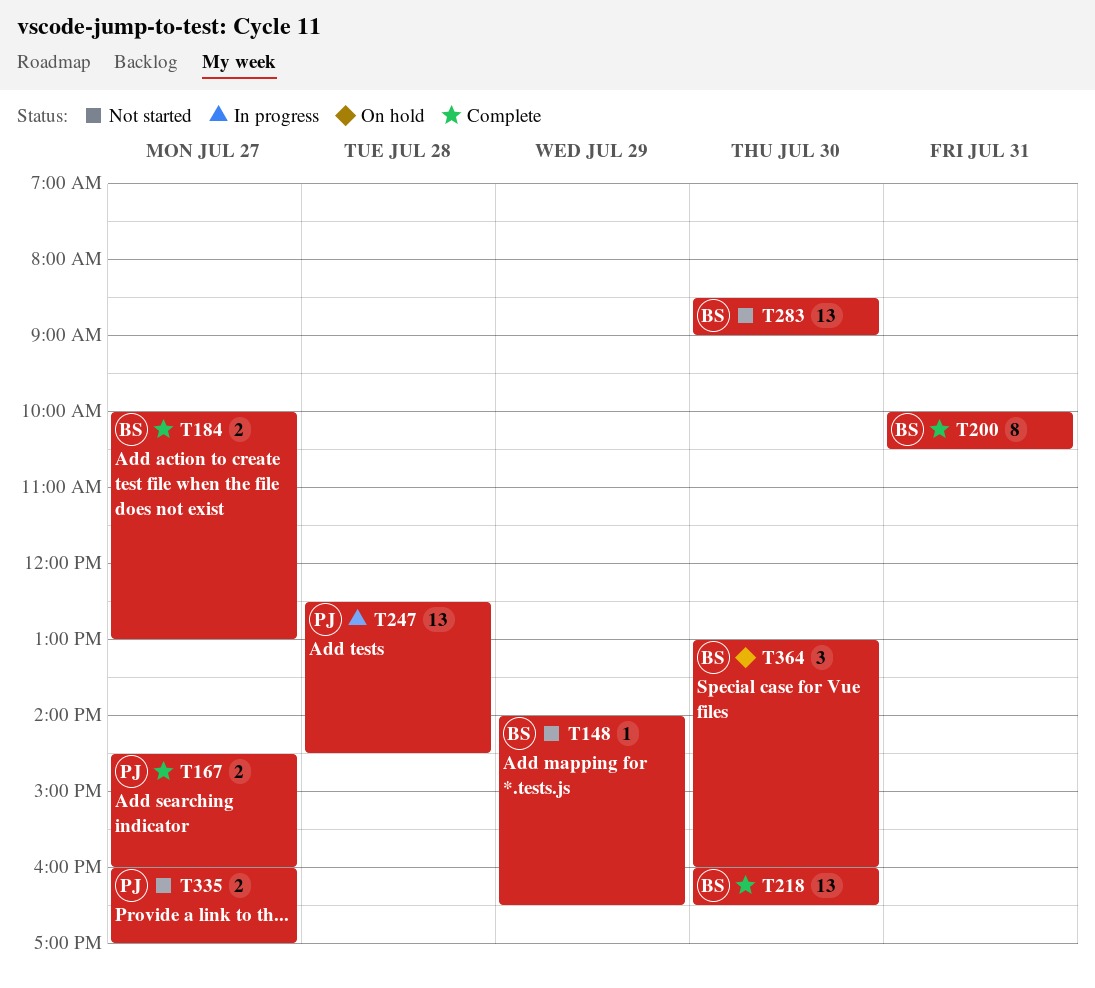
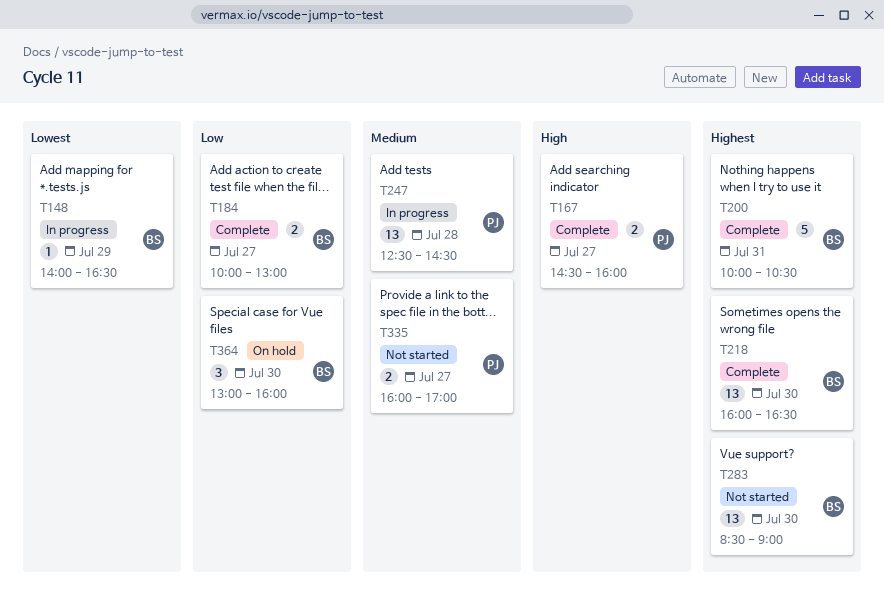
T148, status: Not started -> In progress
T200, estimate: 8 -> 5

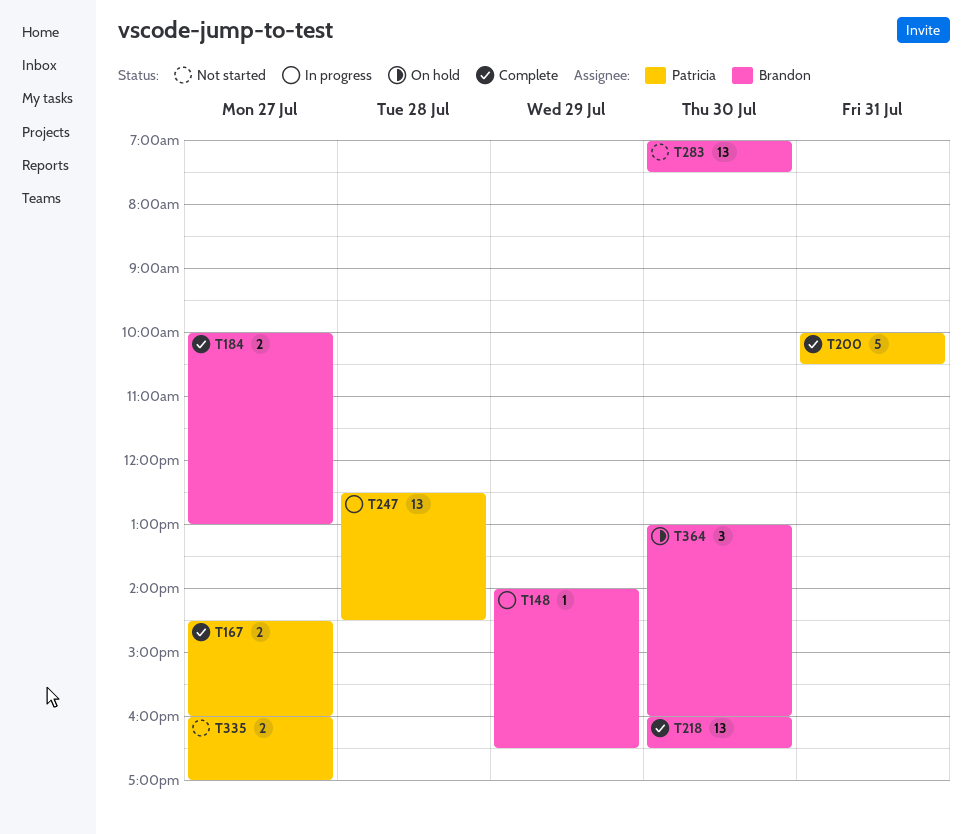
T200, owner: Brandon -> Patricia
T283, begins: 08:30 -> 07:00
T283, ends: 09:00 -> 07:30

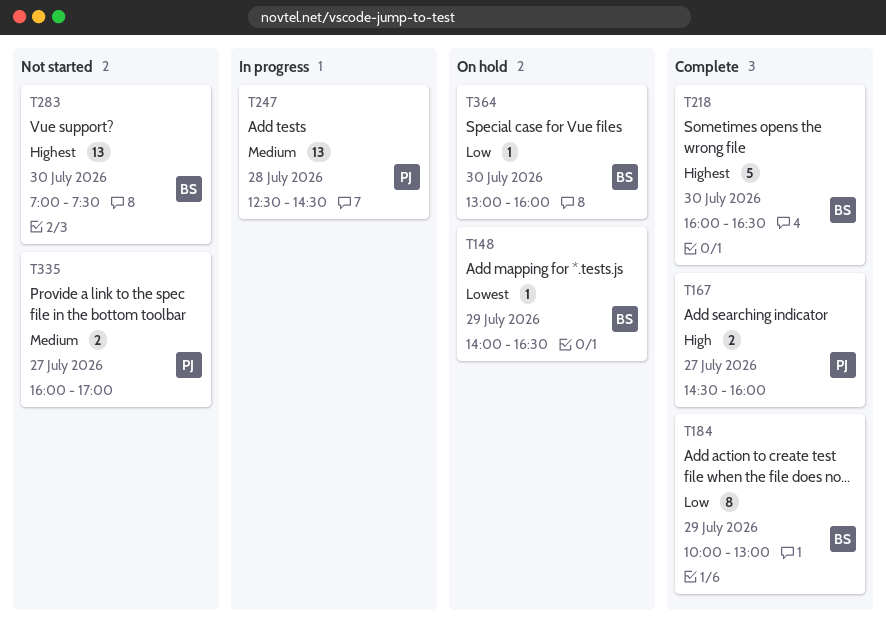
T148, status: In progress -> On hold
T184, estimate: 2 -> 8
T184, day: Jul 27 -> Jul 29
T200: present -> none
T218, estimate: 13 -> 5
T364, estimate: 3 -> 1

